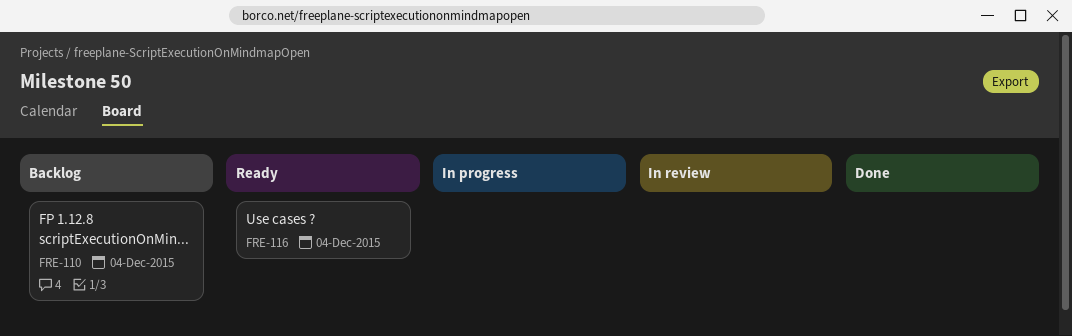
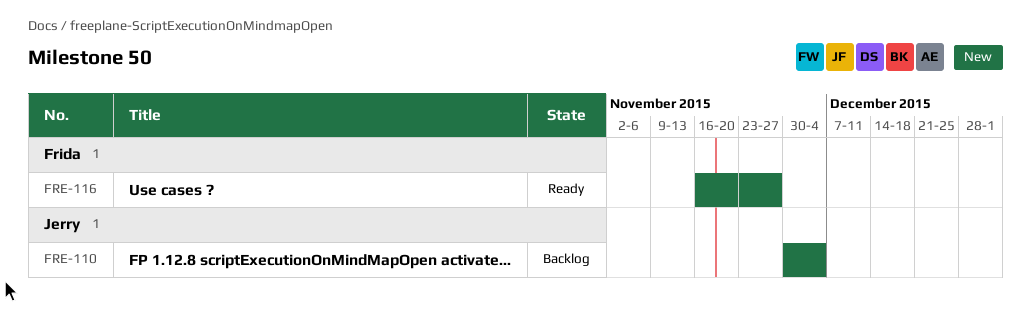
FRE-116, due: Dec 4 -> Nov 27

